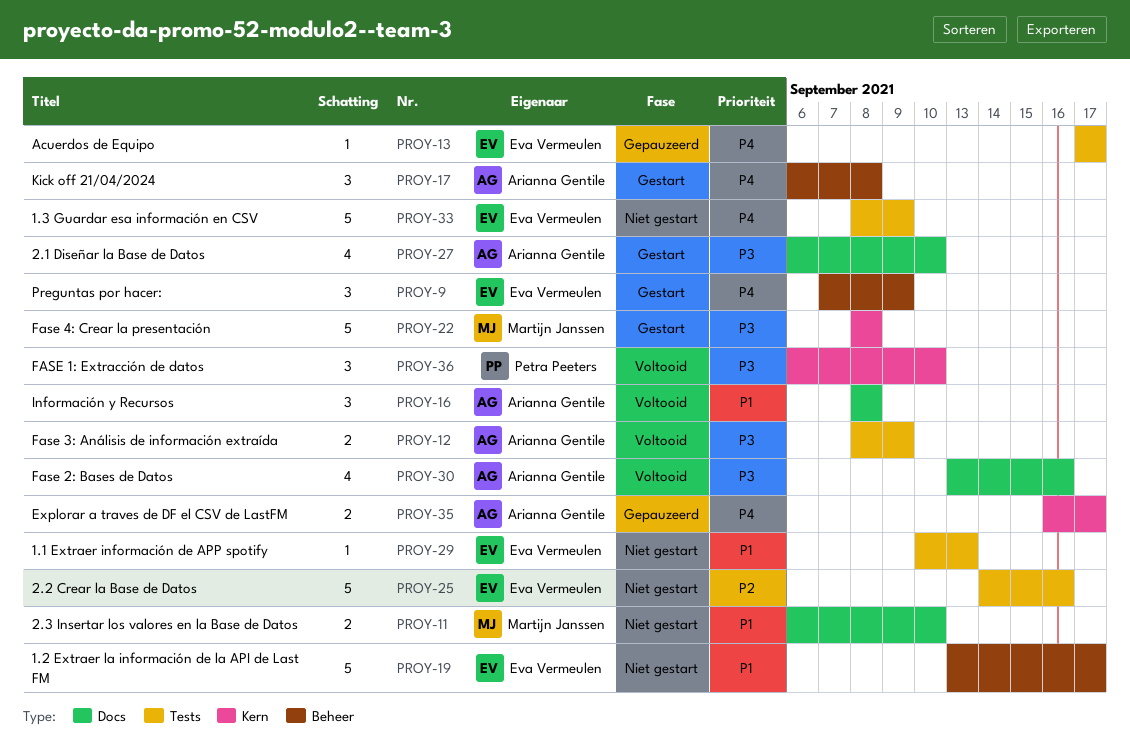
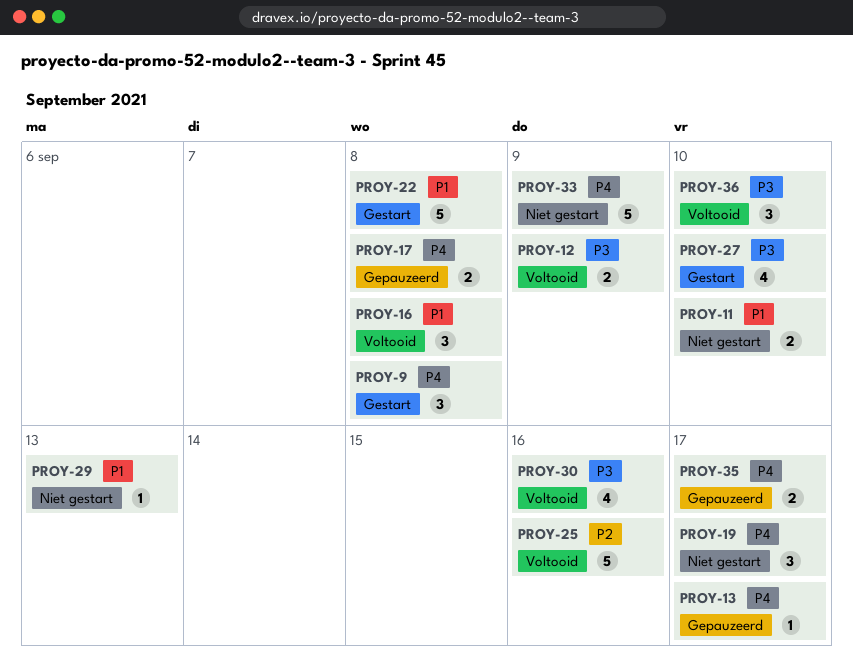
PROY-9, due: Sep 9 -> Sep 8
PROY-17, status: Gestart -> Gepauzeerd
PROY-17, estimate: 3 -> 2
PROY-19, priority: P1 -> P4
PROY-19, estimate: 5 -> 3
PROY-22, priority: P3 -> P1
PROY-25, status: Niet gestart -> Voltooid

